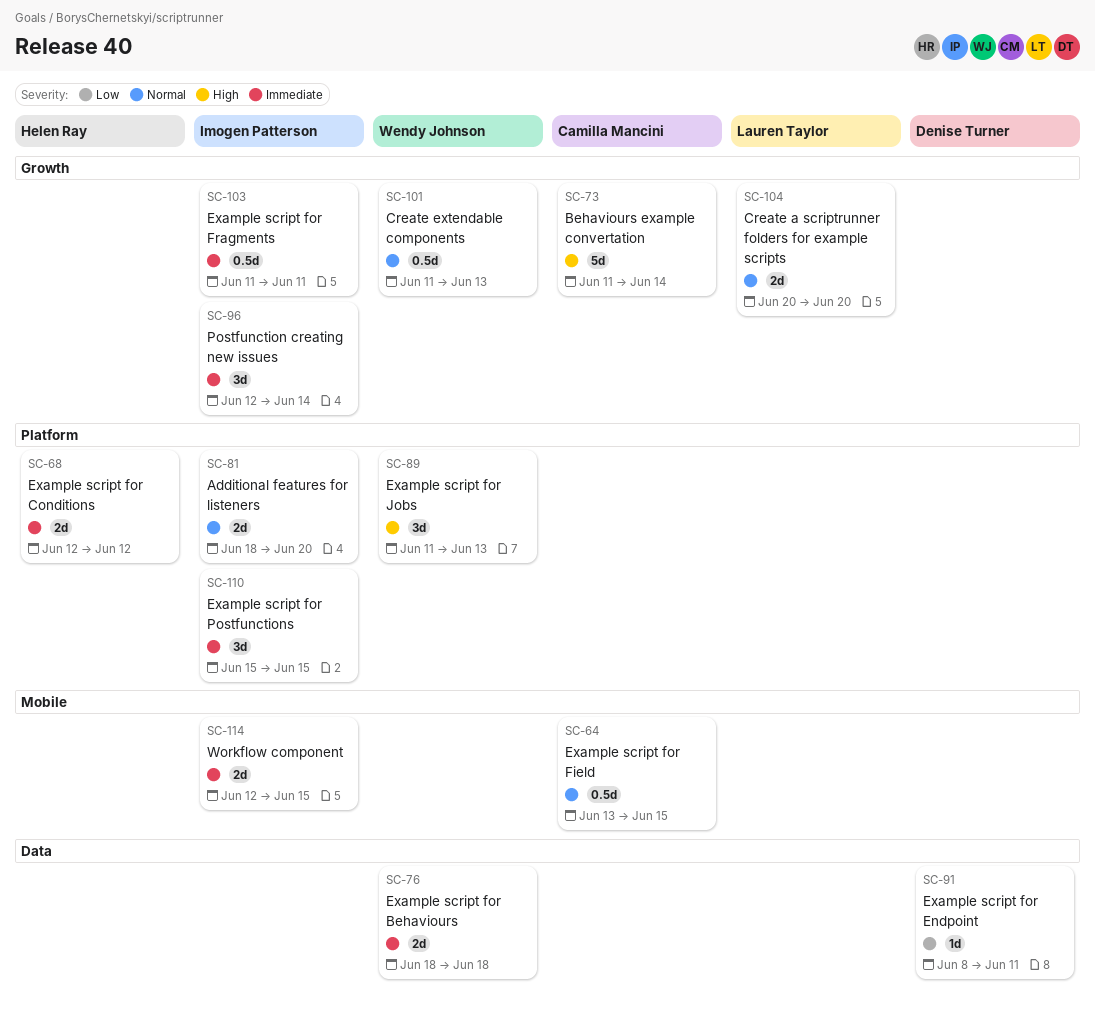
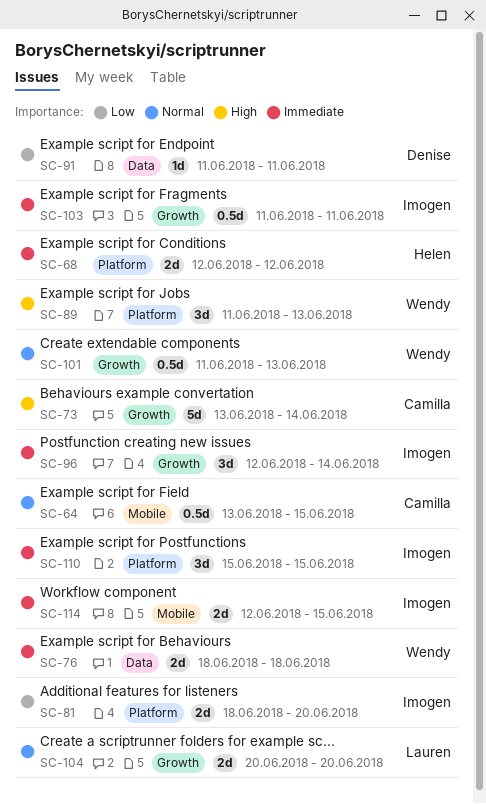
SC-73, start: Jun 11 -> Jun 13
SC-81, priority: Normal -> Low
SC-91, start: Jun 8 -> Jun 11

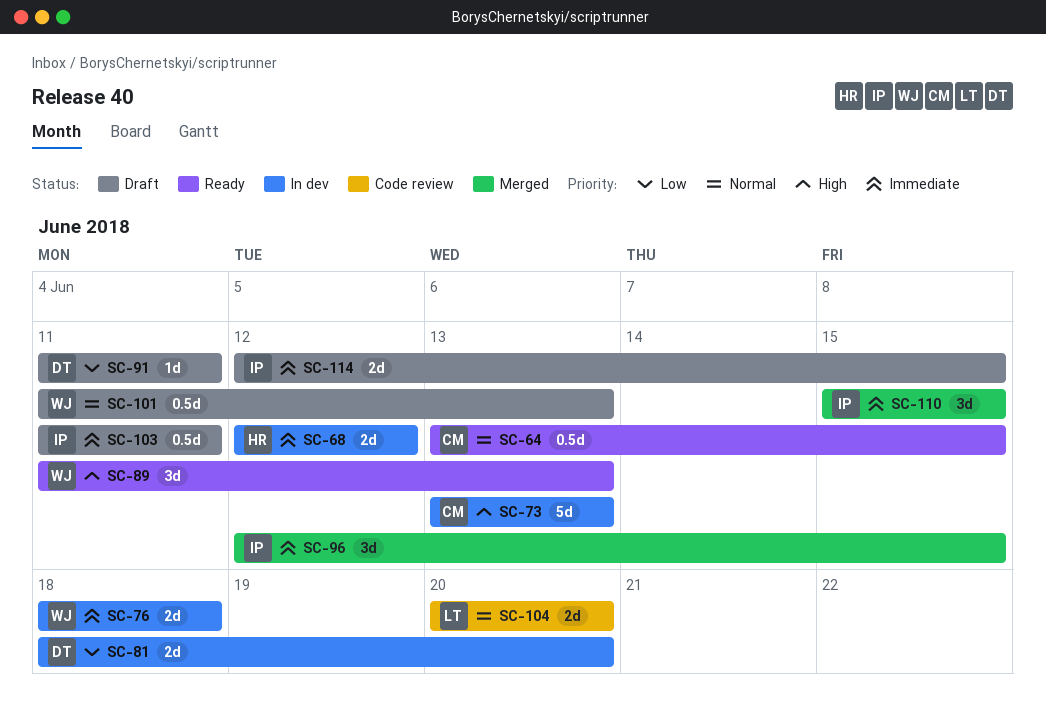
SC-73, due: Jun 14 -> Jun 13
SC-81, owner: Imogen -> Denise
SC-96, due: Jun 14 -> Jun 15

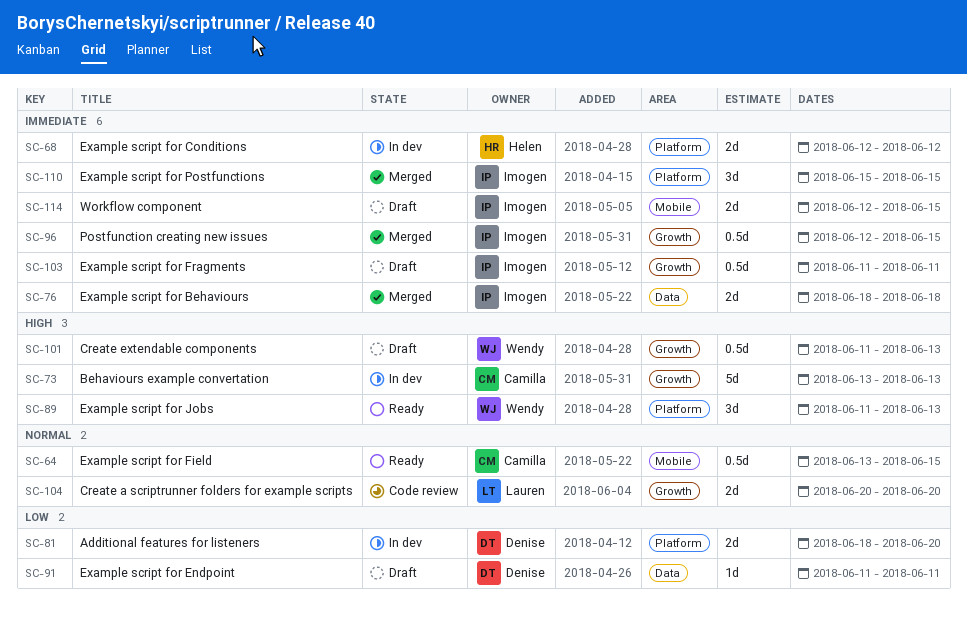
SC-76, status: In dev -> Merged
SC-76, owner: Wendy -> Imogen
SC-96, estimate: 3d -> 0.5d
SC-101, priority: Normal -> High

